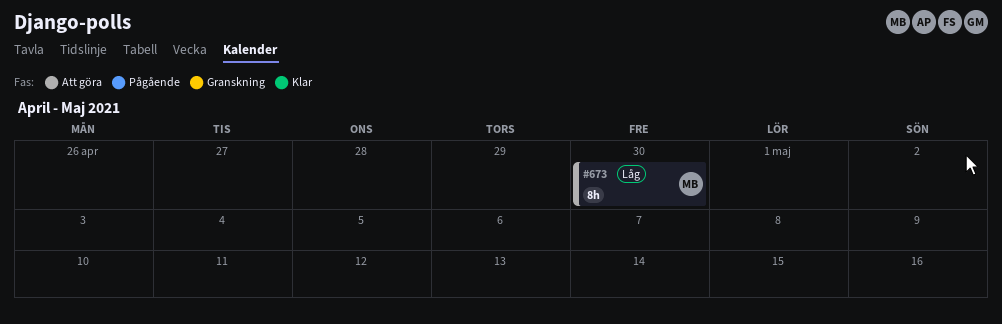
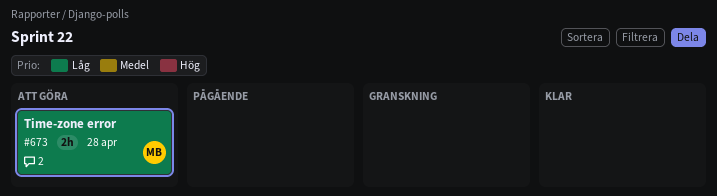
#673, estimate: 8h -> 2h
#673, due: Apr 30 -> Apr 28

